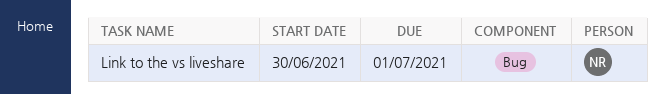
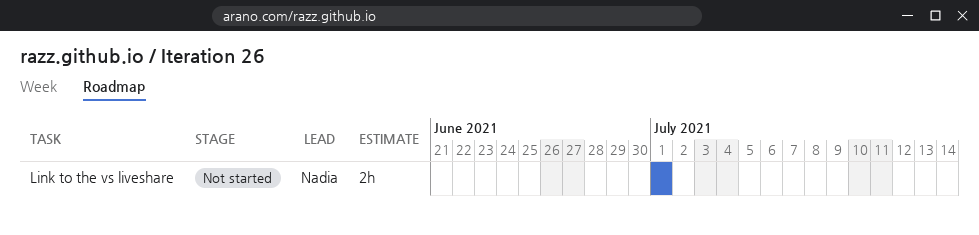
Link to the vs liveshare, start: Jun 30 -> Jul 1

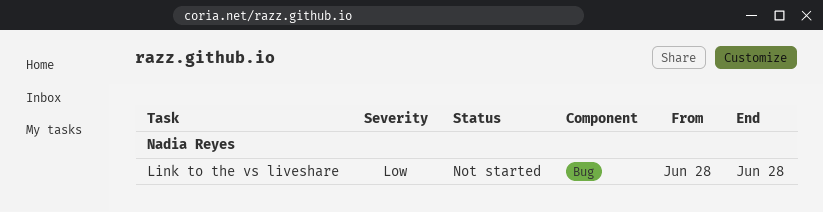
Link to the vs liveshare, start: Jul 1 -> Jun 28
Link to the vs liveshare, due: Jul 1 -> Jun 28

